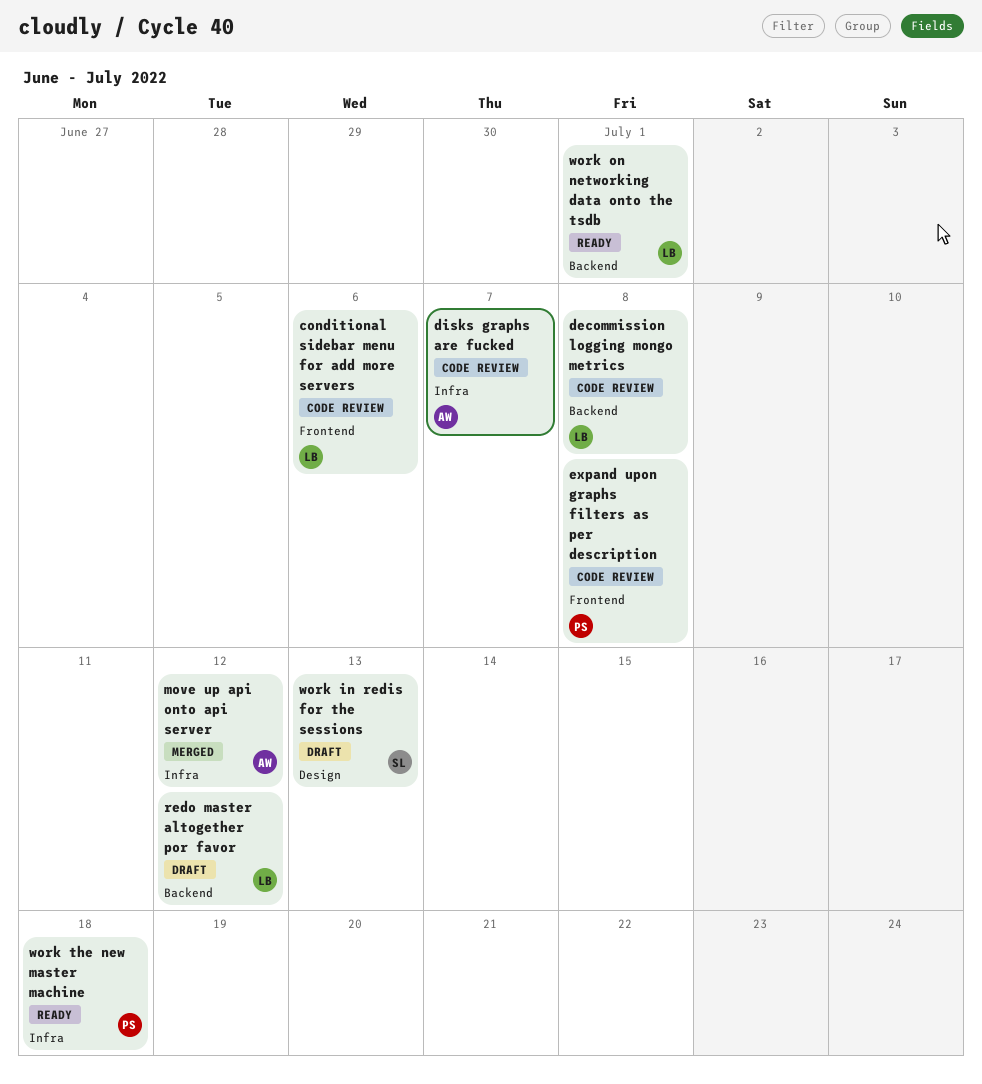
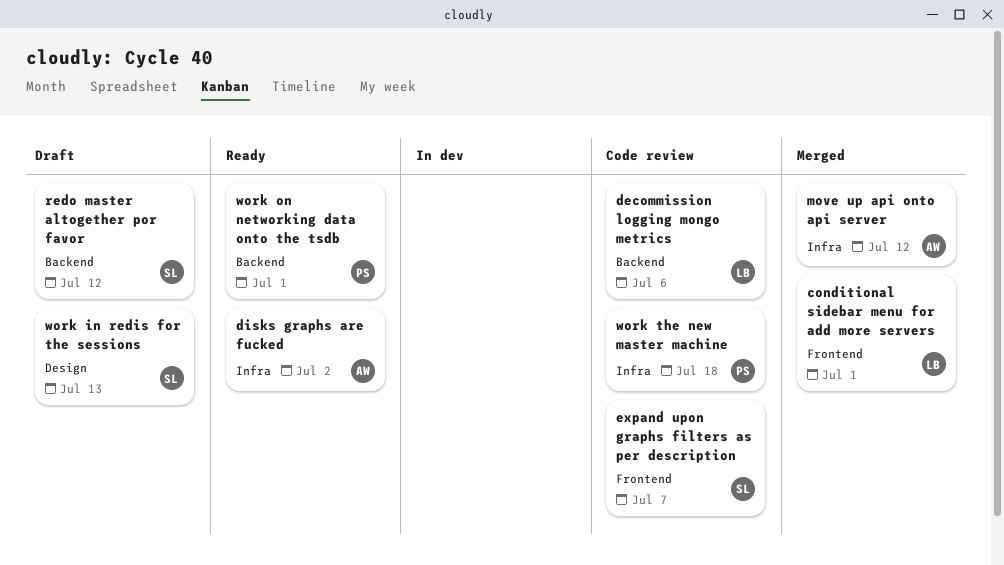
conditional sidebar menu for add more servers, status: Code review -> Merged
conditional sidebar menu for add more servers, due: Jul 6 -> Jul 1
decommission logging mongo metrics, due: Jul 8 -> Jul 6
disks graphs are fucked, status: Code review -> Ready
disks graphs are fucked, due: Jul 7 -> Jul 2
expand upon graphs filters as per description, owner: PS -> SL
expand upon graphs filters as per description, due: Jul 8 -> Jul 7
redo master altogether por favor, owner: LB -> SL
work on networking data onto the tsdb, owner: LB -> PS
work the new master machine, status: Ready -> Code review

